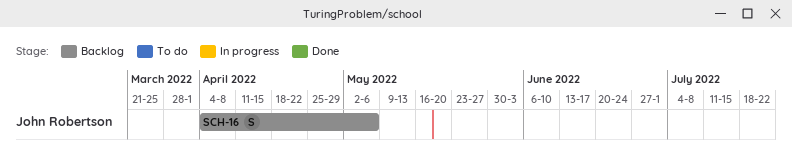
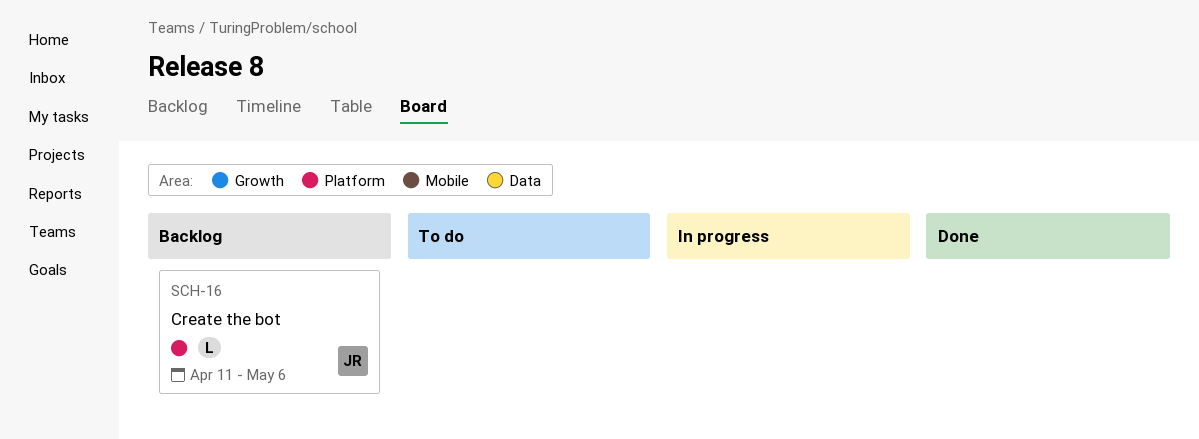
SCH-16, estimate: S -> L
SCH-16, start: Apr 4 -> Apr 11

